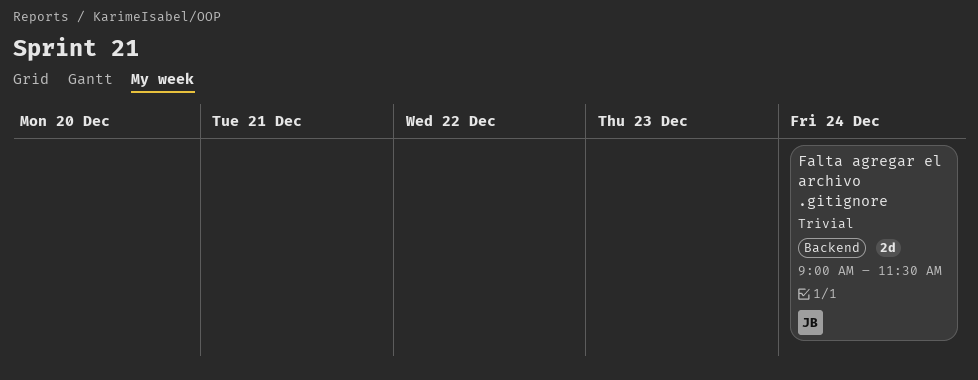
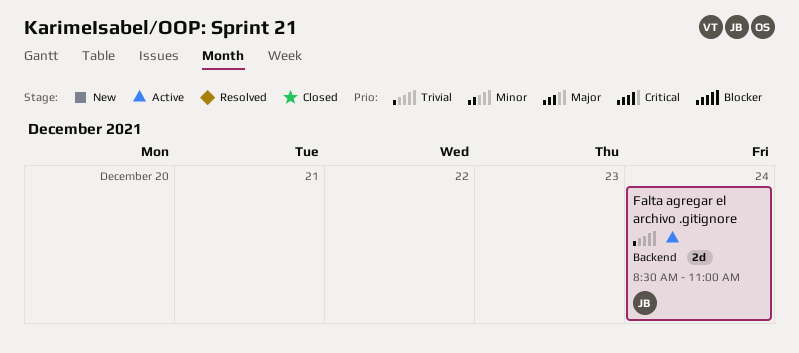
Falta agregar el archivo .gitignore, begins: 09:00 -> 08:30
Falta agregar el archivo .gitignore, ends: 11:30 -> 11:00

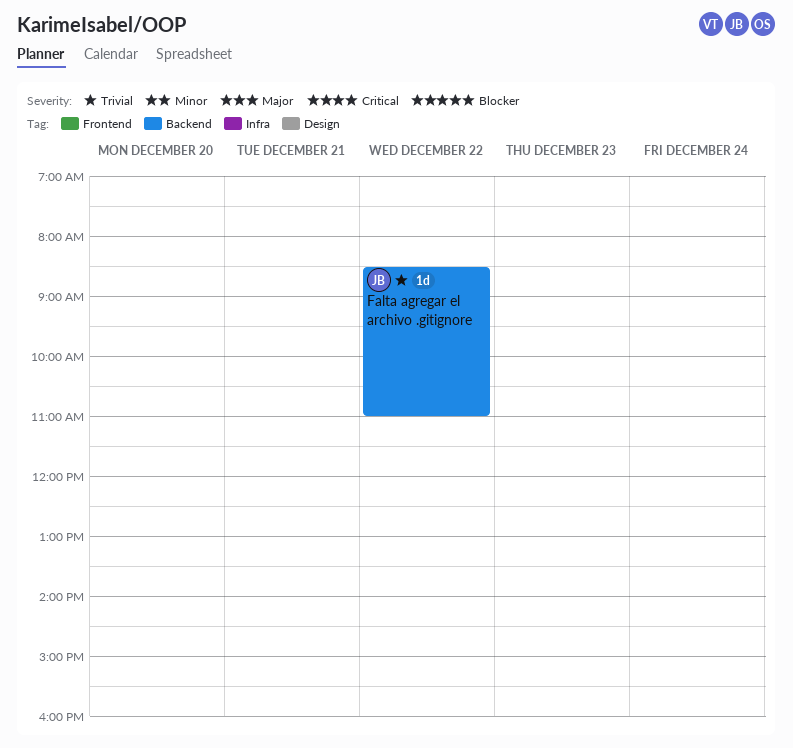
Falta agregar el archivo .gitignore, estimate: 2d -> 1d
Falta agregar el archivo .gitignore, day: Dec 24 -> Dec 22

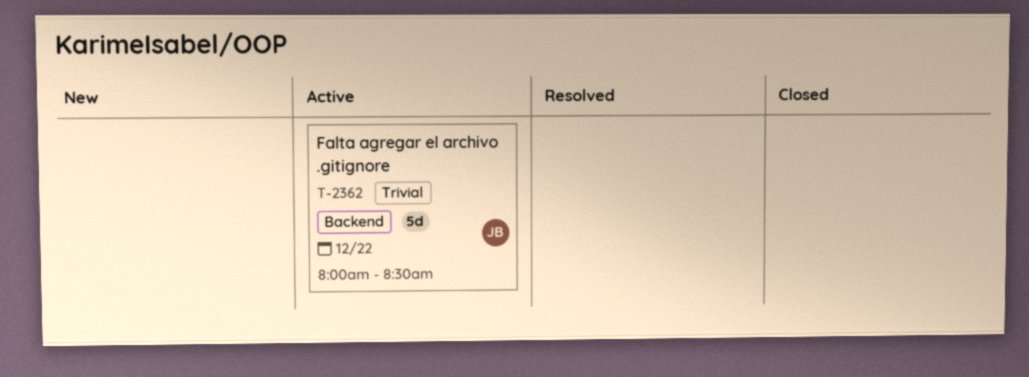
Falta agregar el archivo .gitignore, estimate: 1d -> 5d
Falta agregar el archivo .gitignore, begins: 08:30 -> 08:00
Falta agregar el archivo .gitignore, ends: 11:00 -> 08:30

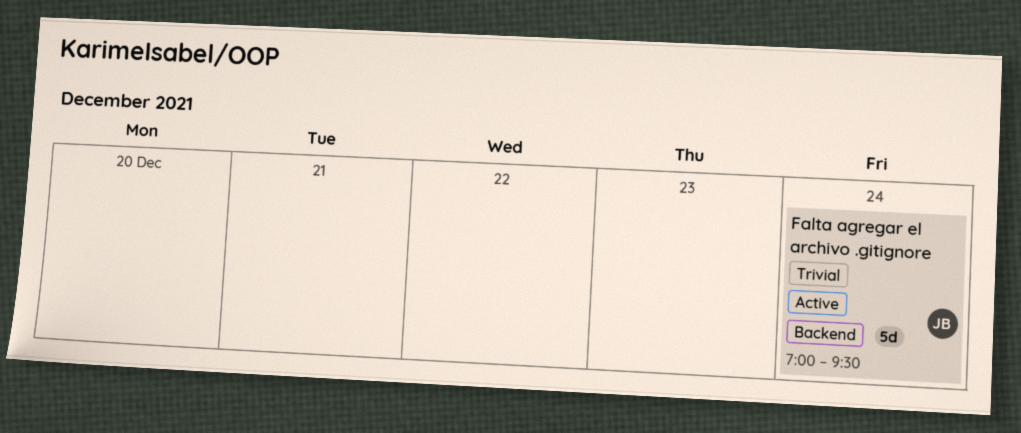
Falta agregar el archivo .gitignore, day: Dec 22 -> Dec 24
Falta agregar el archivo .gitignore, begins: 08:00 -> 07:00
Falta agregar el archivo .gitignore, ends: 08:30 -> 09:30

